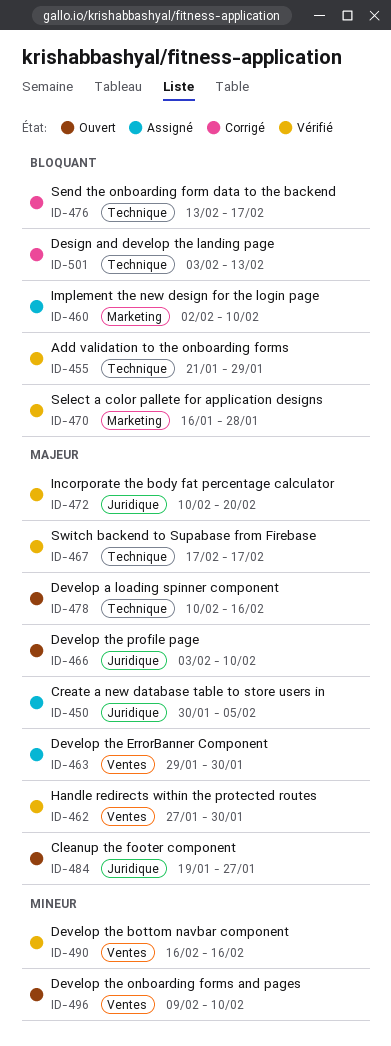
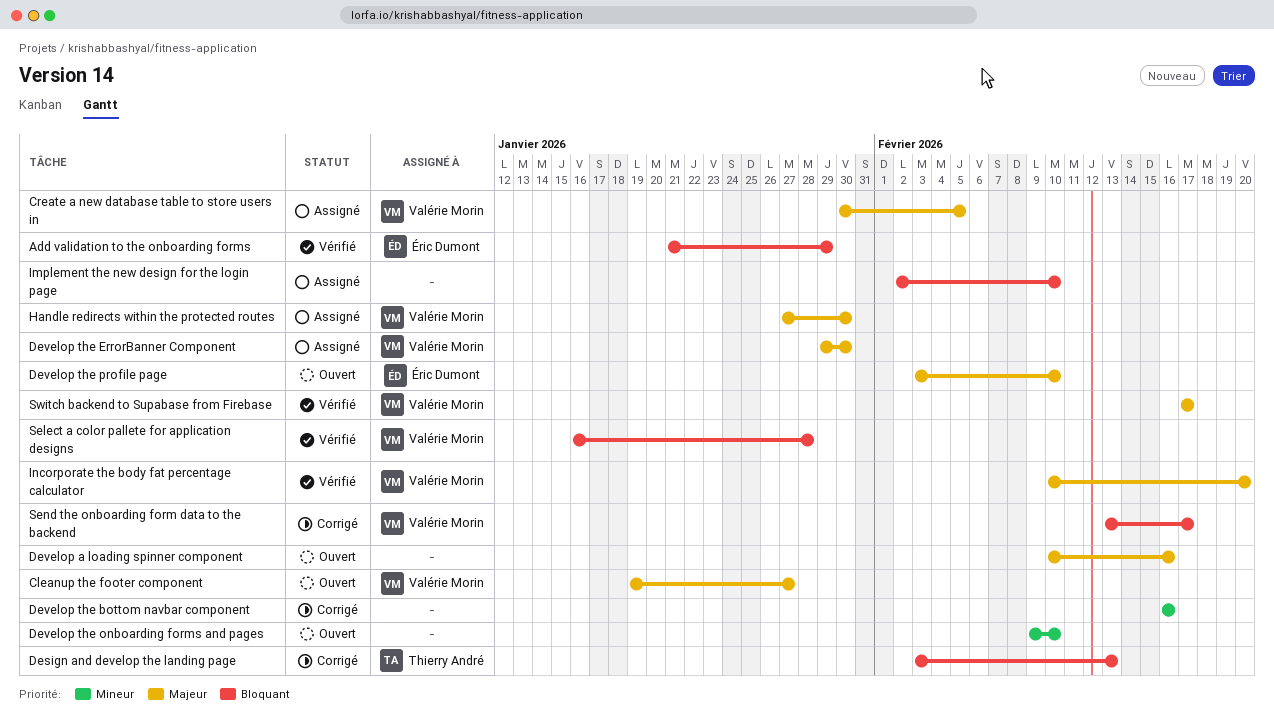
Develop the bottom navbar component, status: Vérifié -> Corrigé
Handle redirects within the protected routes, status: Vérifié -> Assigné

